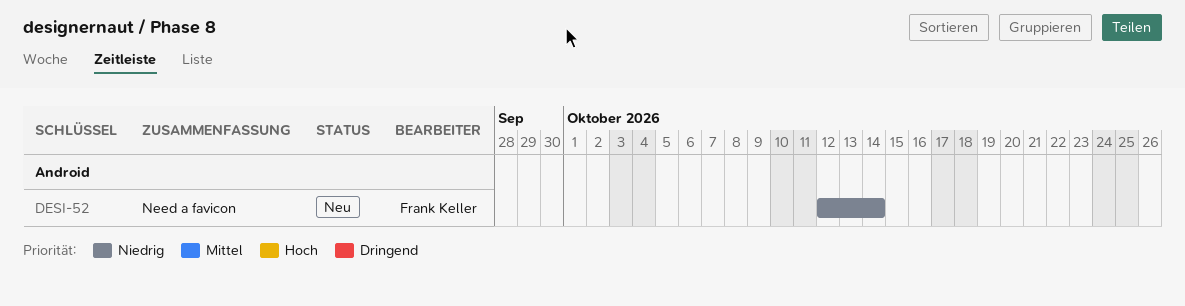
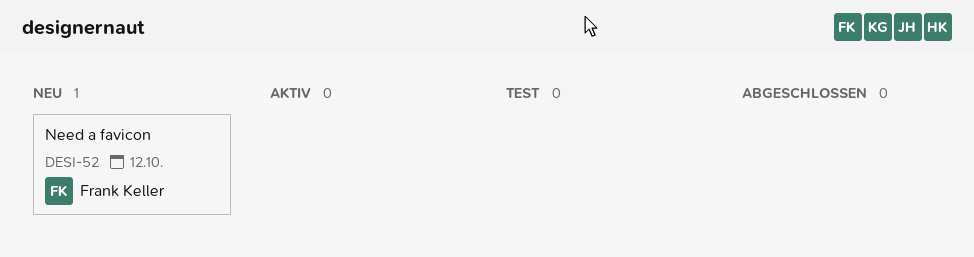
DESI-52, due: Oct 14 -> Oct 12

